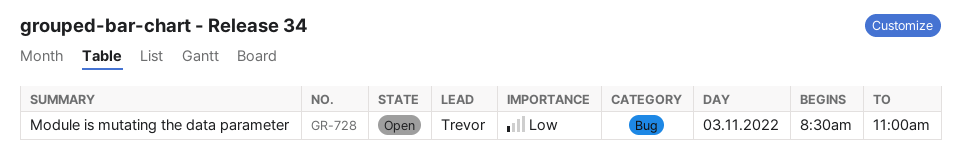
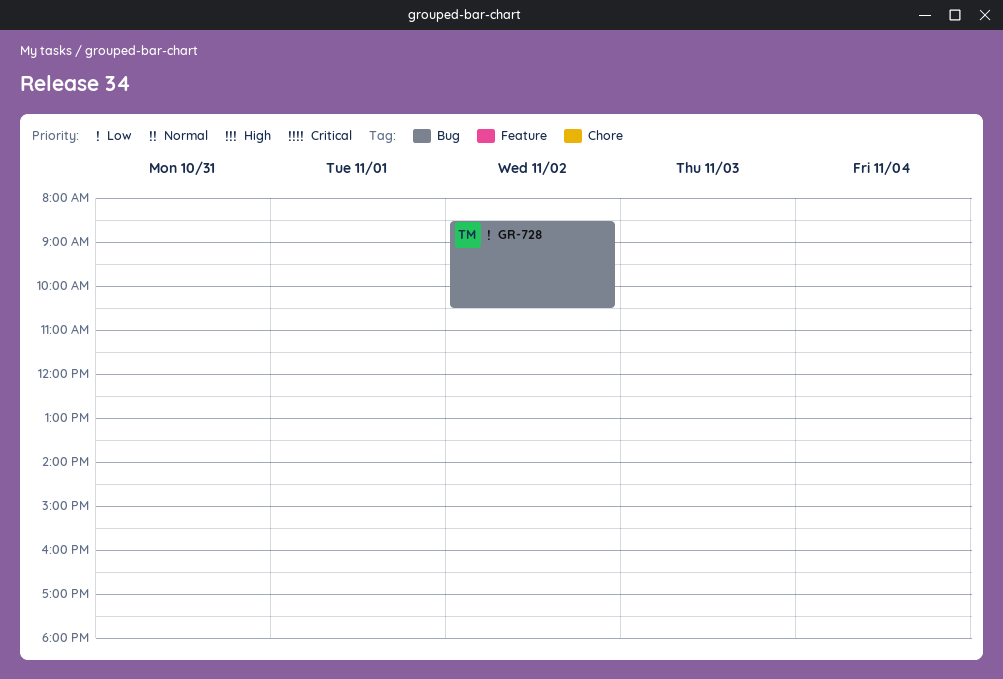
GR-728, day: Nov 3 -> Nov 2
GR-728, ends: 11:00 -> 10:30

